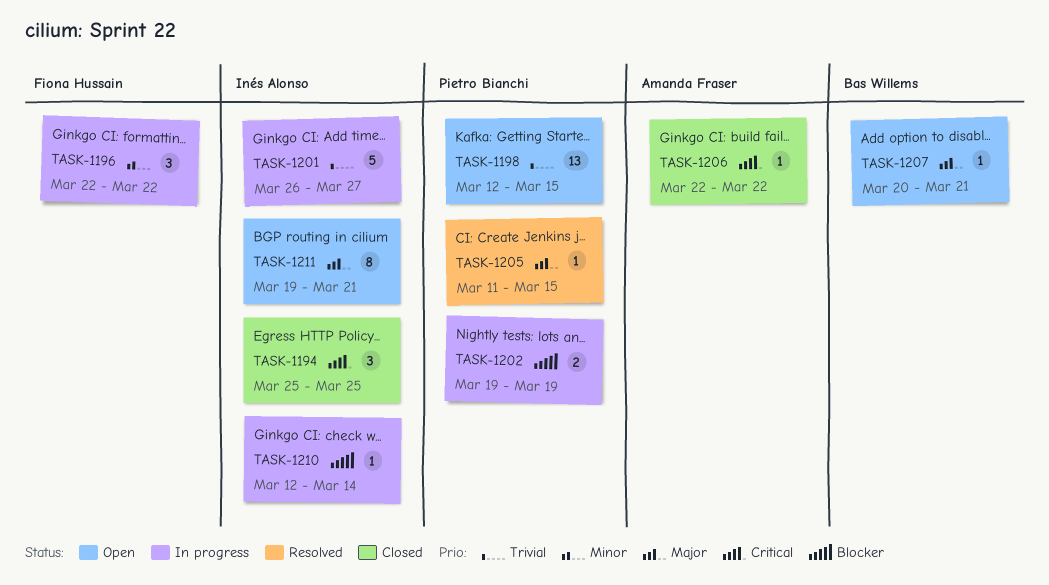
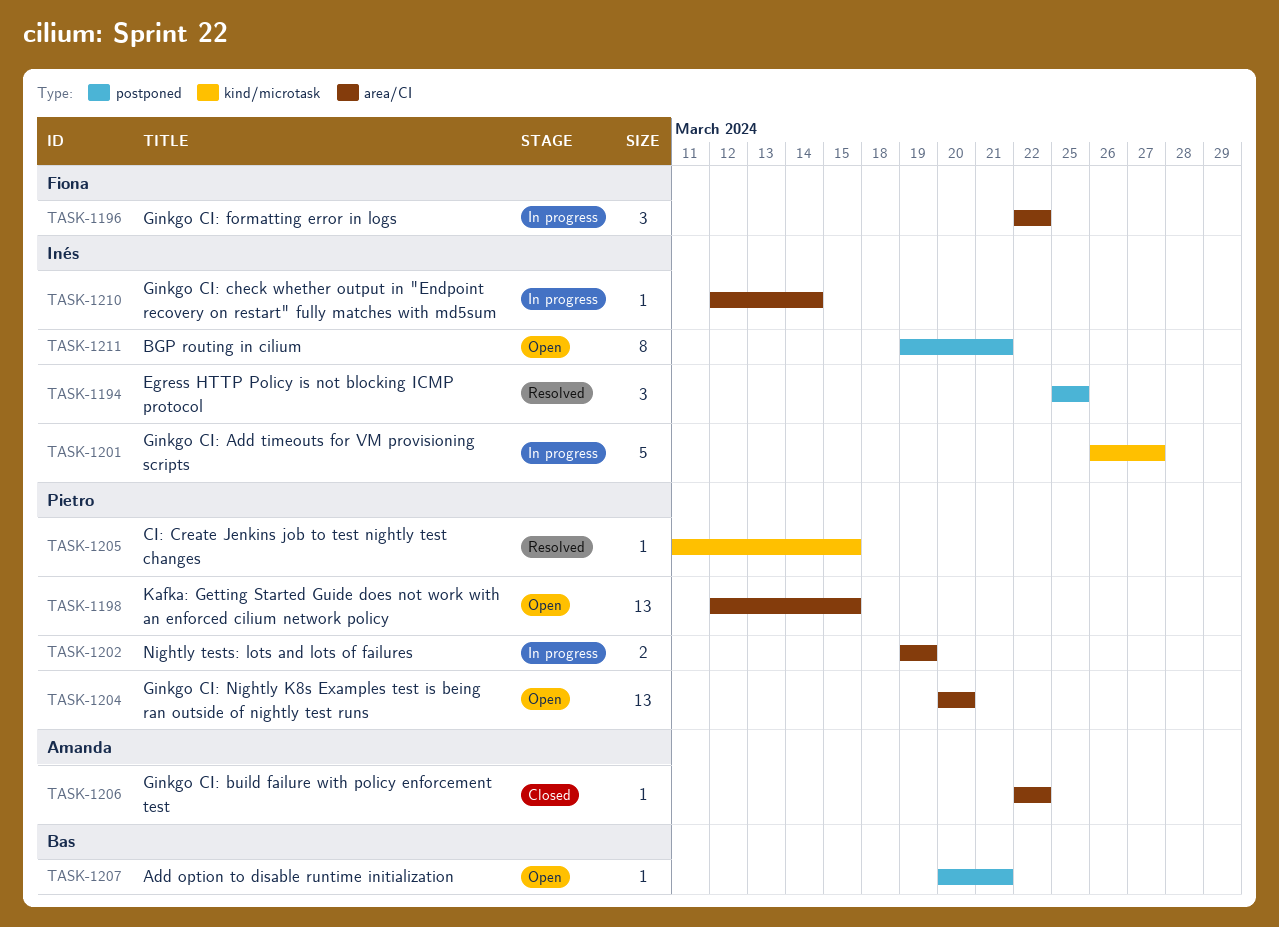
TASK-1194, status: Closed -> Resolved
TASK-1204: none -> present

